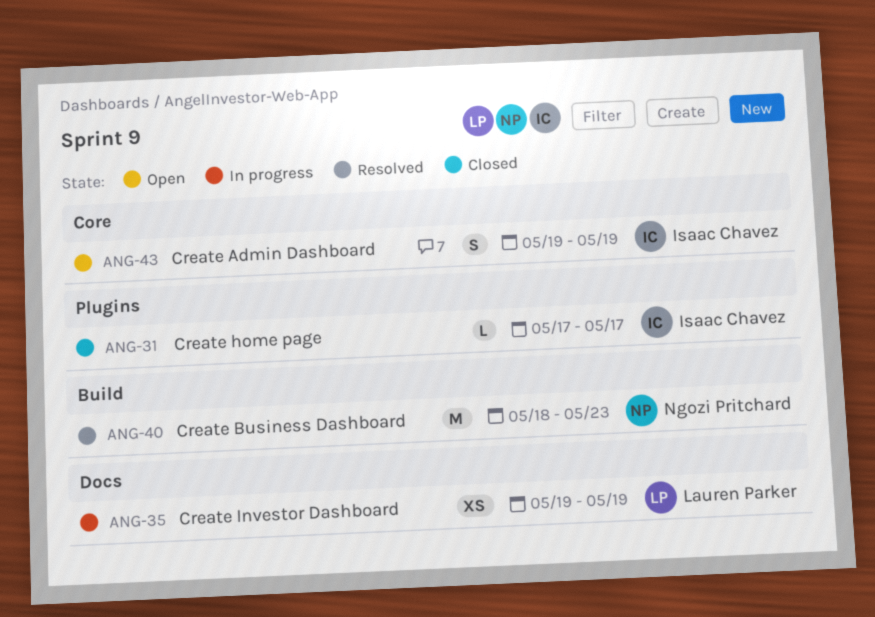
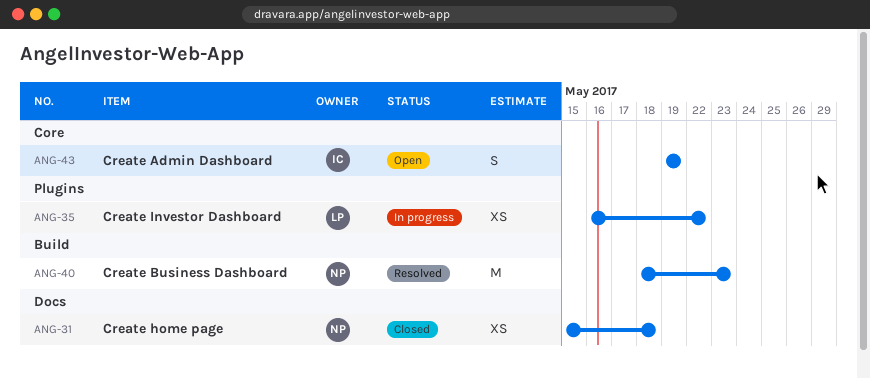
ANG-31, owner: Isaac Chavez -> Ngozi Pritchard
ANG-31, label: Plugins -> Docs
ANG-31, estimate: L -> XS
ANG-31, start: May 17 -> May 15
ANG-31, due: May 17 -> May 18
ANG-35, label: Docs -> Plugins
ANG-35, start: May 19 -> May 16
ANG-35, due: May 19 -> May 22

